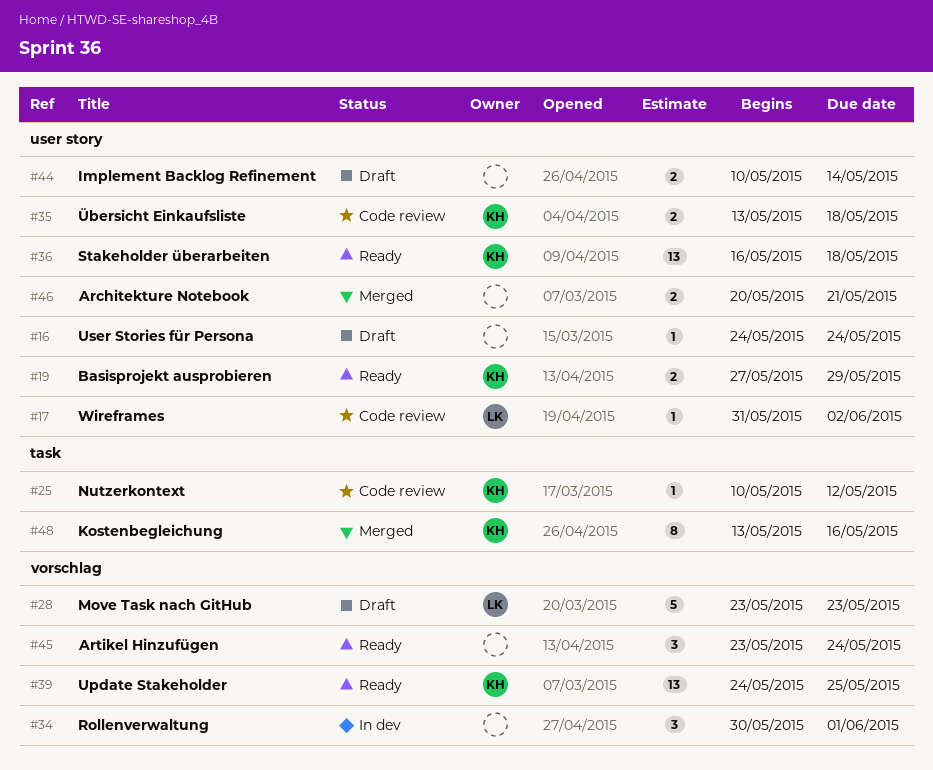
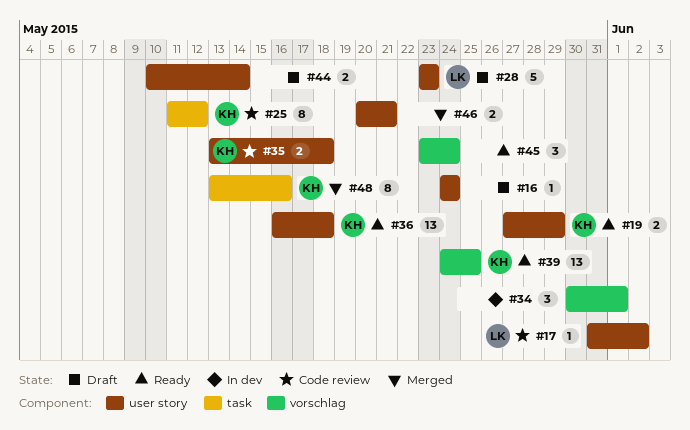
#25, estimate: 1 -> 8
#25, start: May 10 -> May 11
#28, label: vorschlag -> user story

